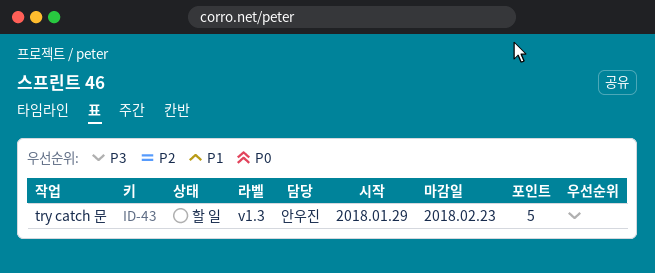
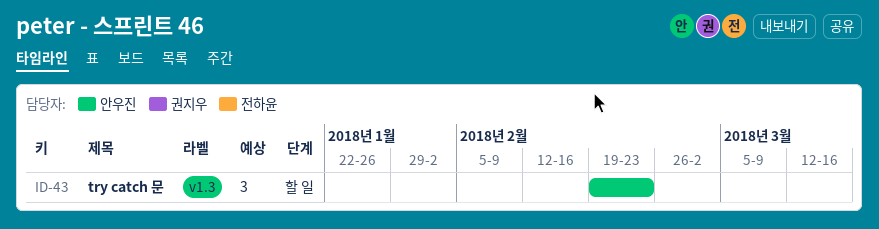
ID-43, estimate: 5 -> 3
ID-43, start: Jan 29 -> Feb 19

